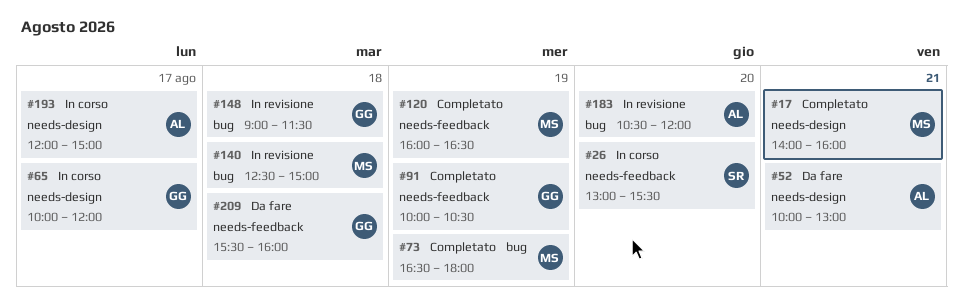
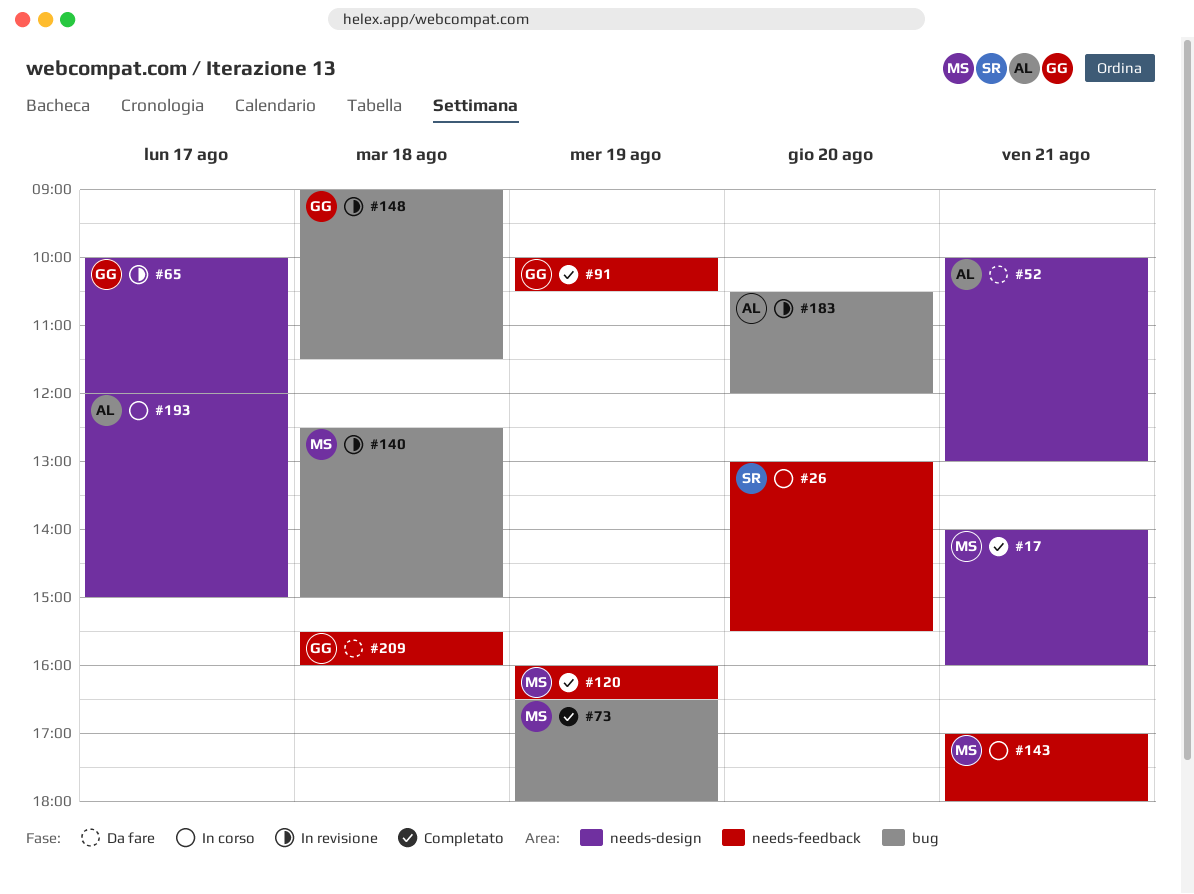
#65, status: In corso -> In revisione
#143: none -> present

